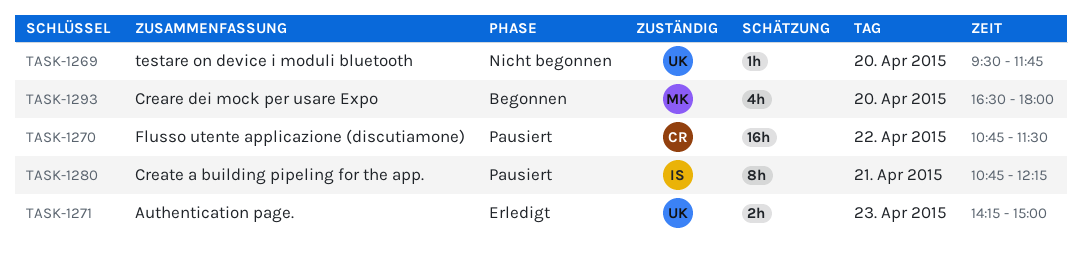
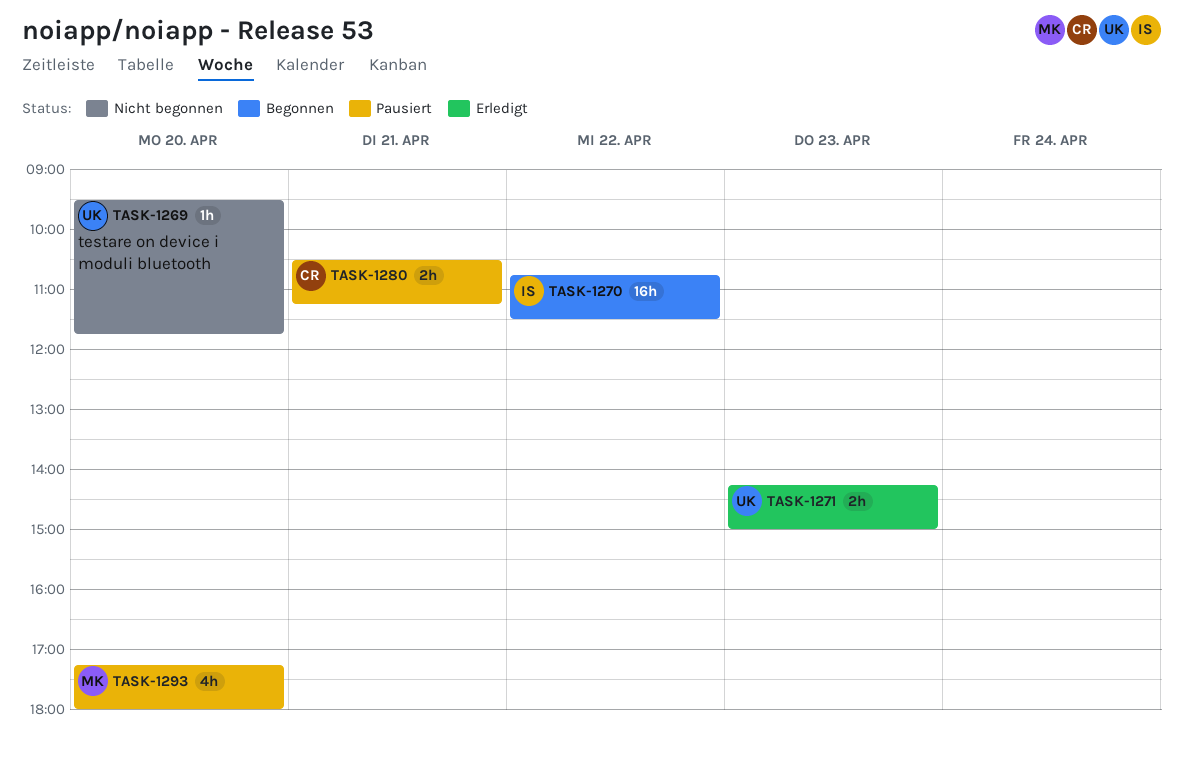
TASK-1270, status: Pausiert -> Begonnen
TASK-1270, owner: CR -> IS
TASK-1280, owner: IS -> CR
TASK-1280, estimate: 8h -> 2h
TASK-1280, begins: 10:45 -> 10:30
TASK-1280, ends: 12:15 -> 11:15
TASK-1293, status: Begonnen -> Pausiert
TASK-1293, begins: 16:30 -> 17:15

